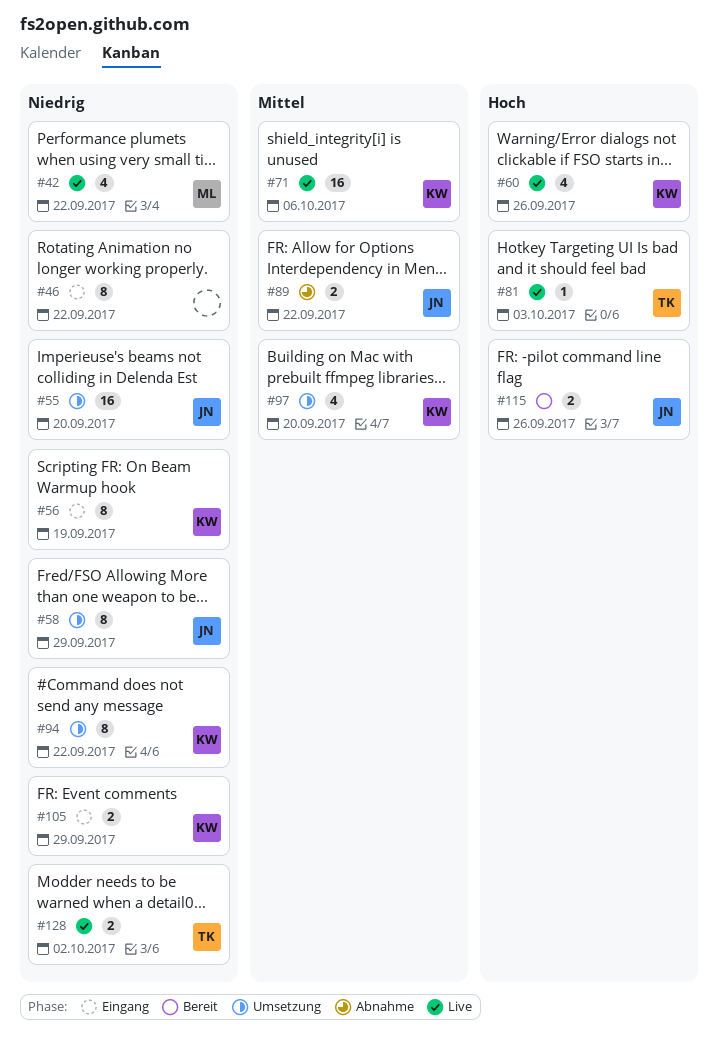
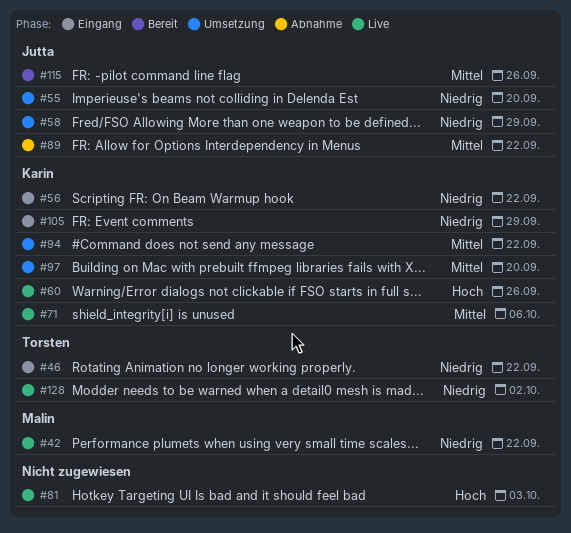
#46, owner: none -> Torsten
#56, due: Sep 19 -> Sep 22
#81, owner: Torsten -> none
#94, priority: Niedrig -> Mittel
#115, priority: Hoch -> Mittel

